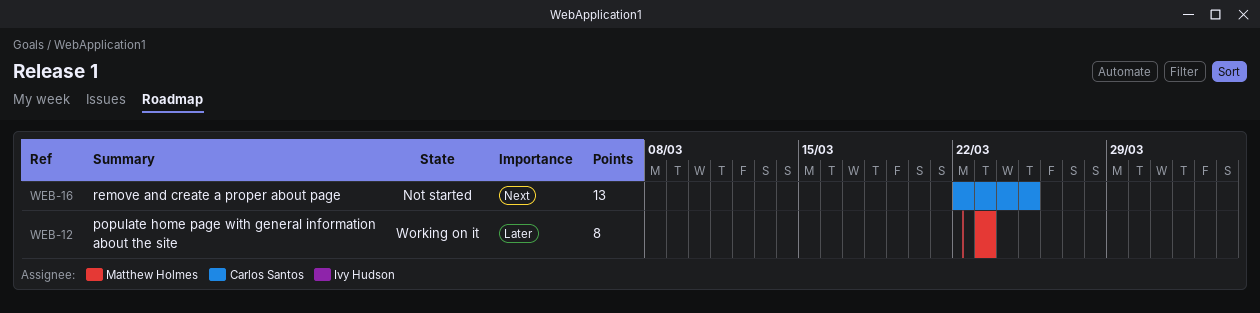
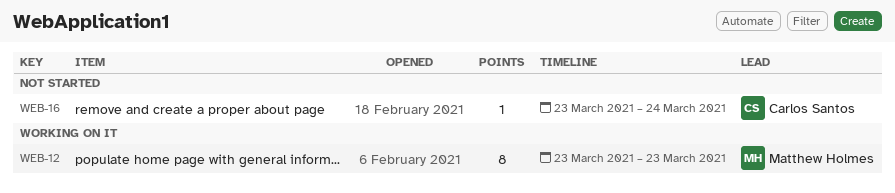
WEB-16, estimate: 13 -> 1
WEB-16, start: Mar 22 -> Mar 23
WEB-16, due: Mar 25 -> Mar 24

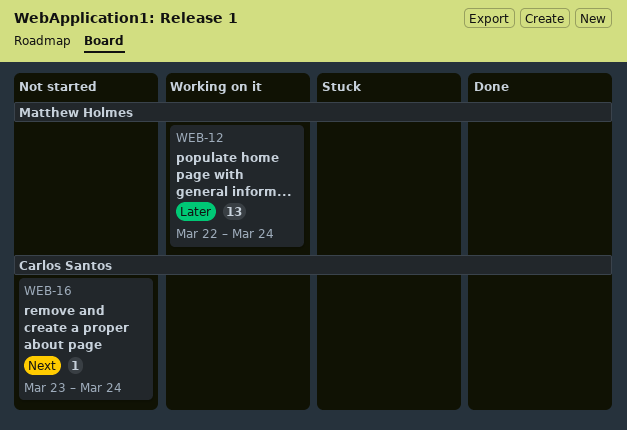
WEB-12, estimate: 8 -> 13
WEB-12, start: Mar 23 -> Mar 22
WEB-12, due: Mar 23 -> Mar 24

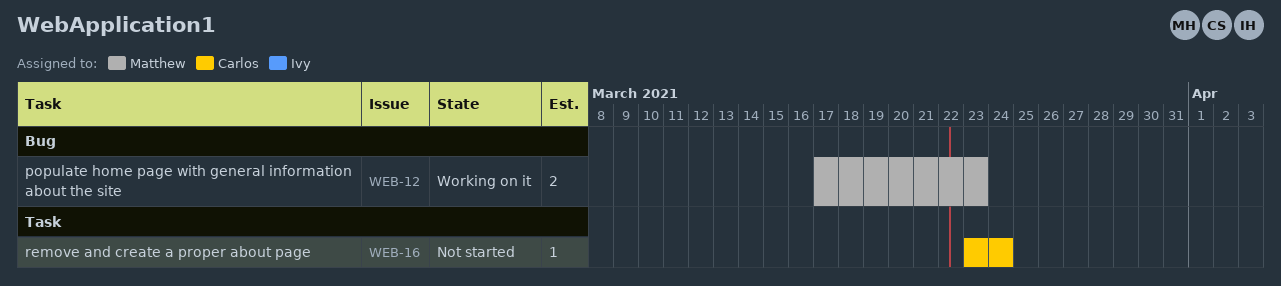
WEB-12, estimate: 13 -> 2
WEB-12, start: Mar 22 -> Mar 17
WEB-12, due: Mar 24 -> Mar 23

